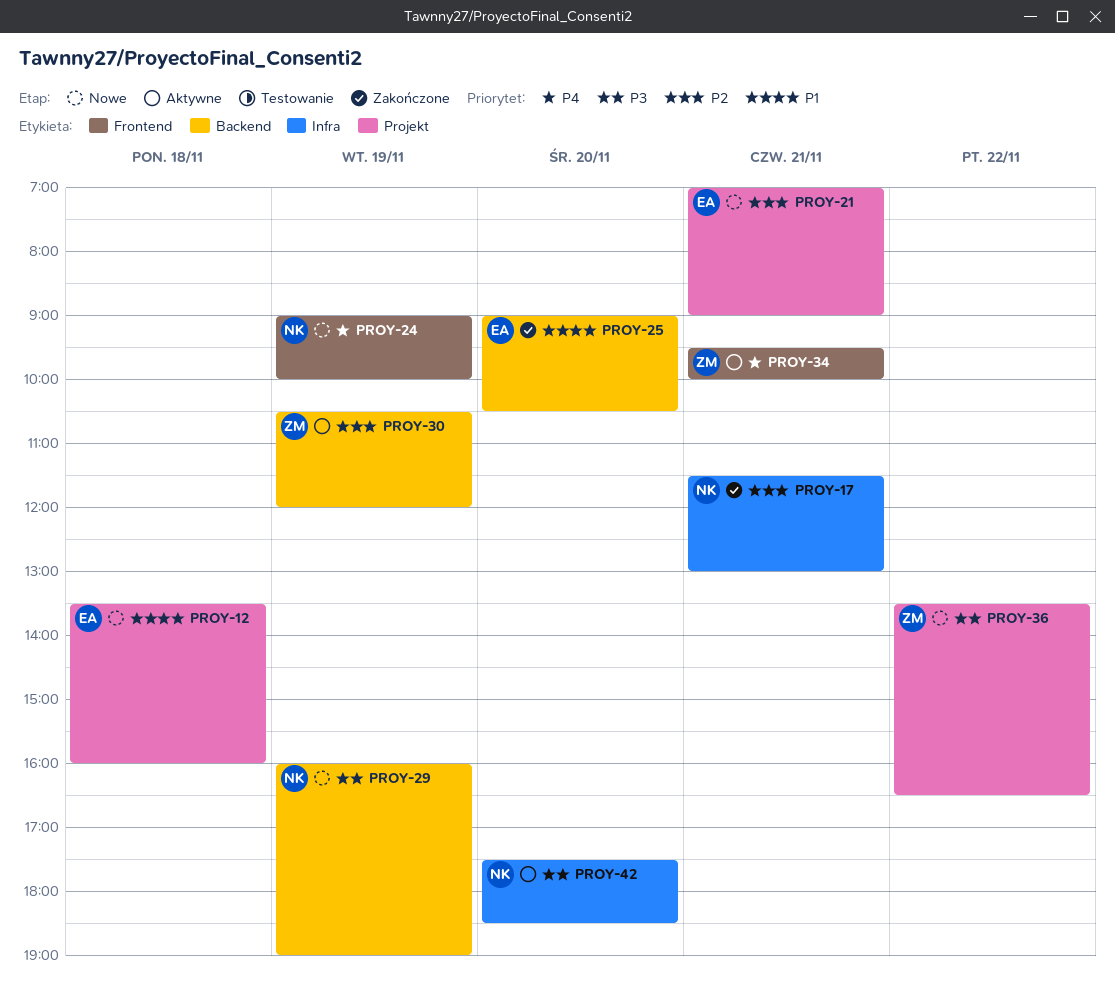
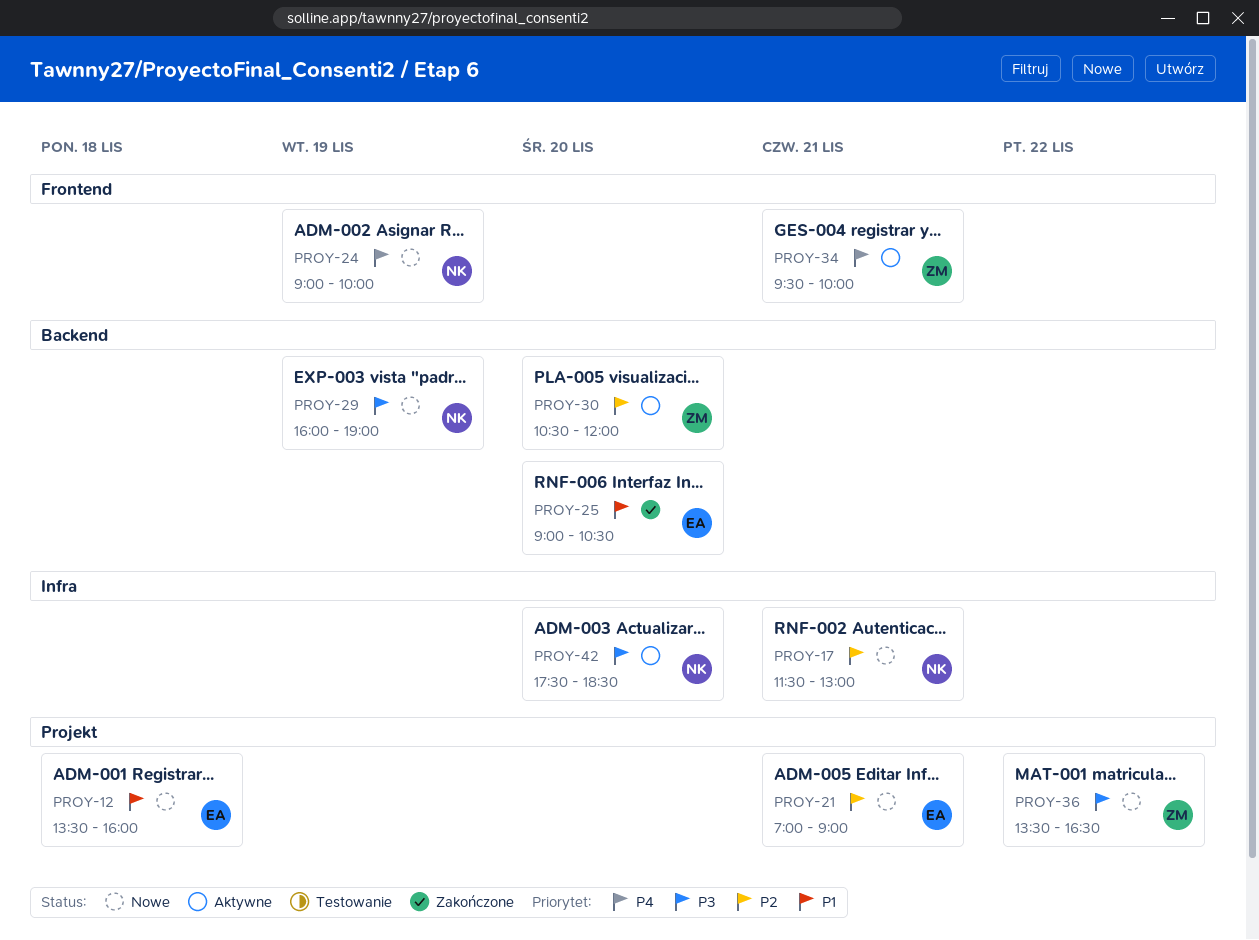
PROY-17, status: Zakończone -> Nowe
PROY-30, day: Nov 19 -> Nov 20

